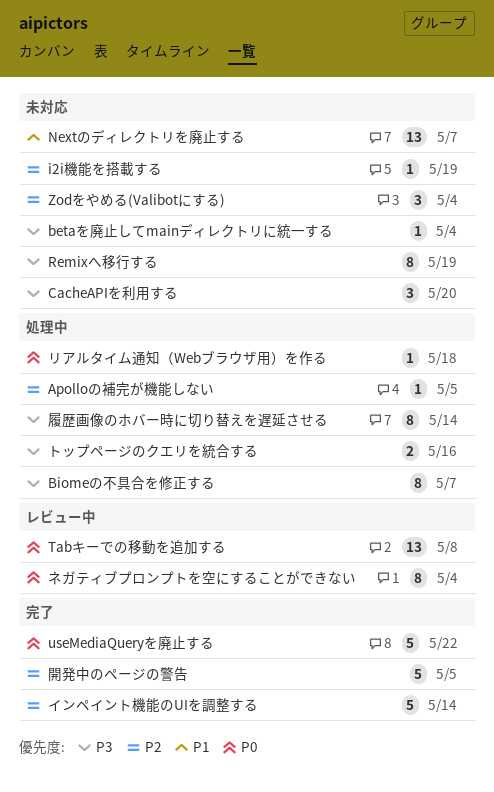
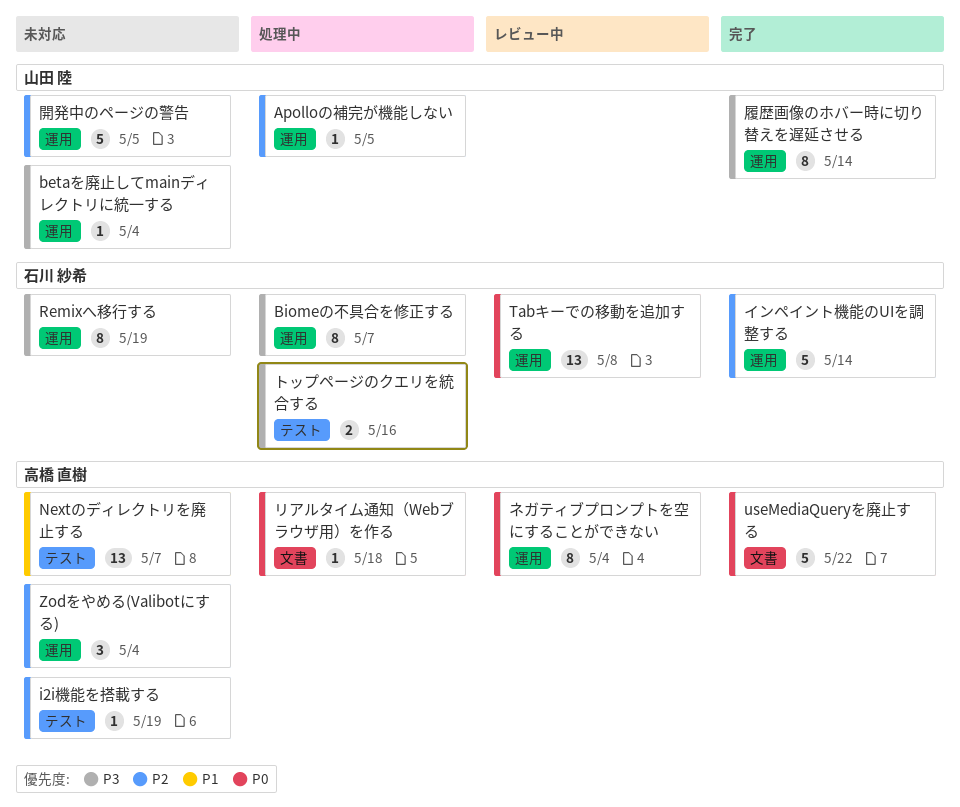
CacheAPIを利用する: present -> none
履歴画像のホバー時に切り替えを遅延させる, status: 処理中 -> 完了
開発中のページの警告, status: 完了 -> 未対応

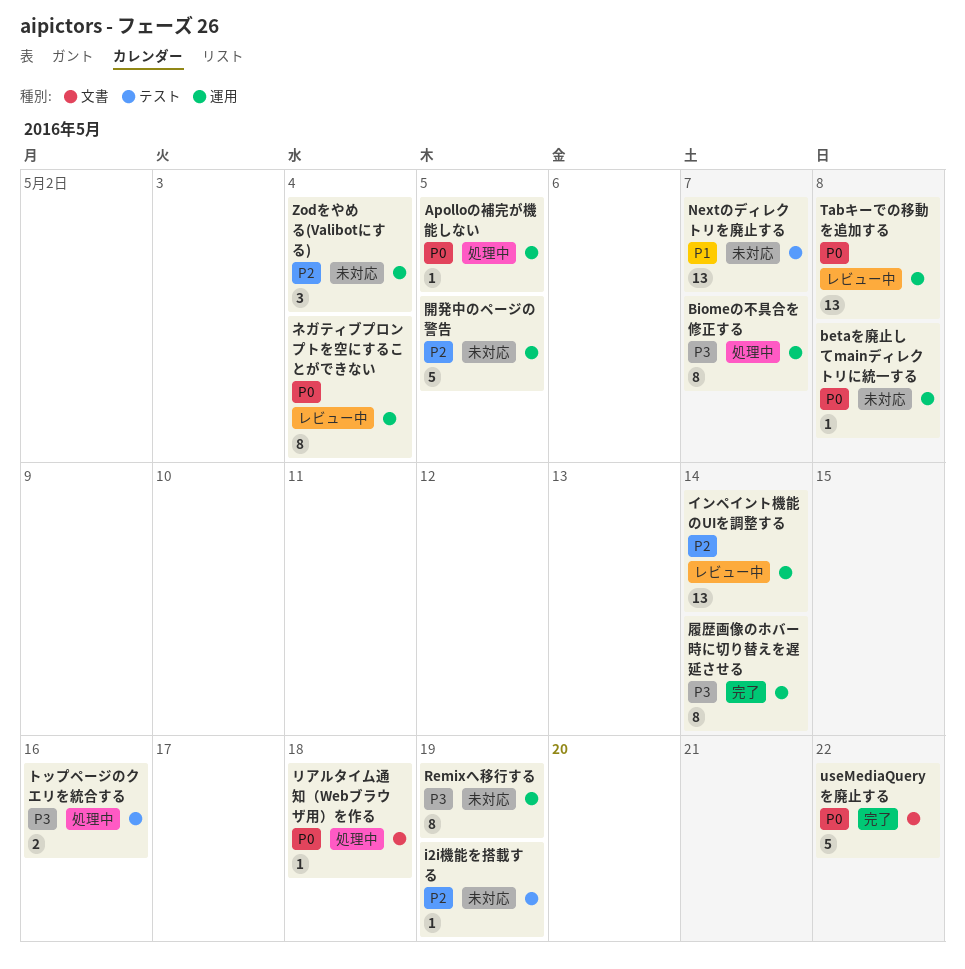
Apolloの補完が機能しない, priority: P2 -> P0
betaを廃止してmainディレクトリに統一する, priority: P3 -> P0
betaを廃止してmainディレクトリに統一する, due: May 4 -> May 8
インペイント機能のUIを調整する, status: 完了 -> レビュー中
インペイント機能のUIを調整する, estimate: 5 -> 13

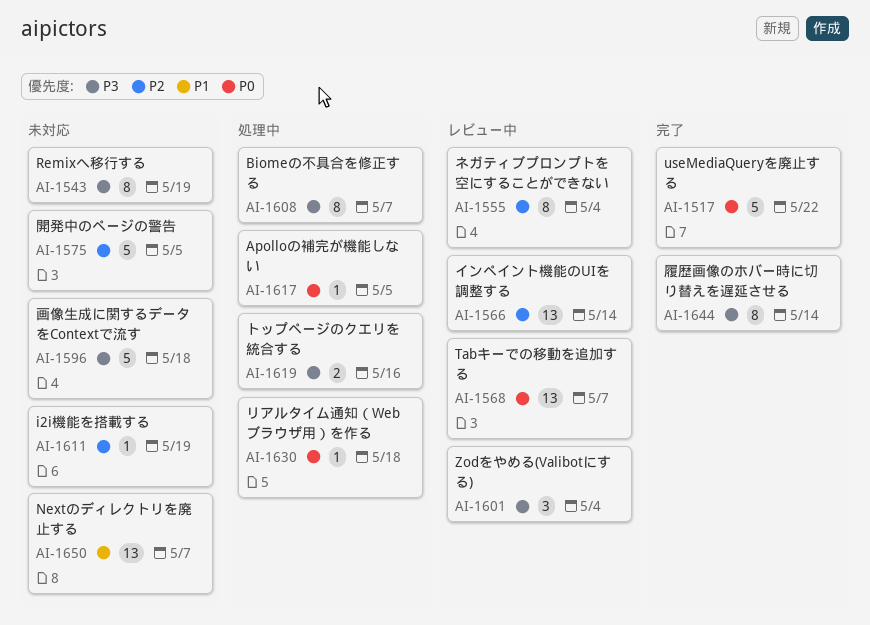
betaを廃止してmainディレクトリに統一する: present -> none
Tabキーでの移動を追加する, due: May 8 -> May 7
Zodをやめる(Valibotにする), status: 未対応 -> レビュー中
Zodをやめる(Valibotにする), priority: P2 -> P3
ネガティブプロンプトを空にすることができない, priority: P0 -> P2
画像生成に関するデータをContextで流す: none -> present

